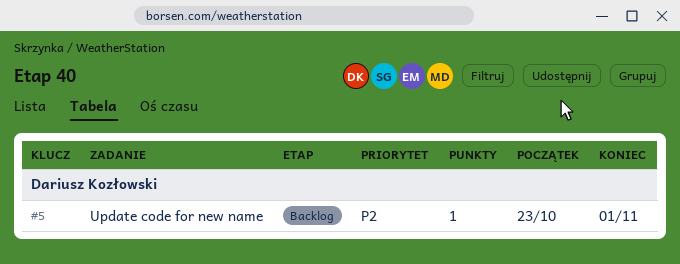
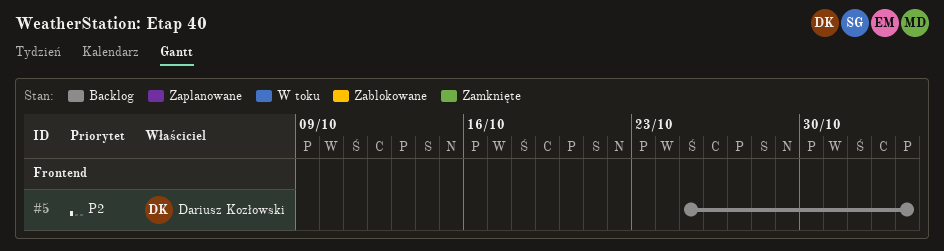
#5, start: Oct 23 -> Oct 25
#5, due: Nov 1 -> Nov 3

